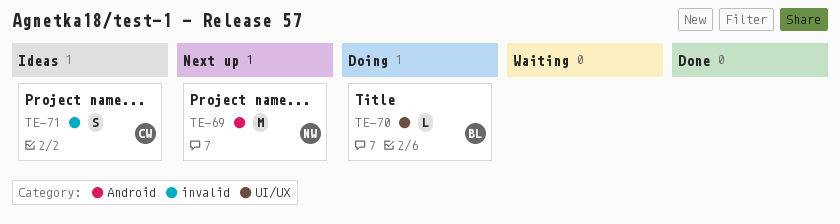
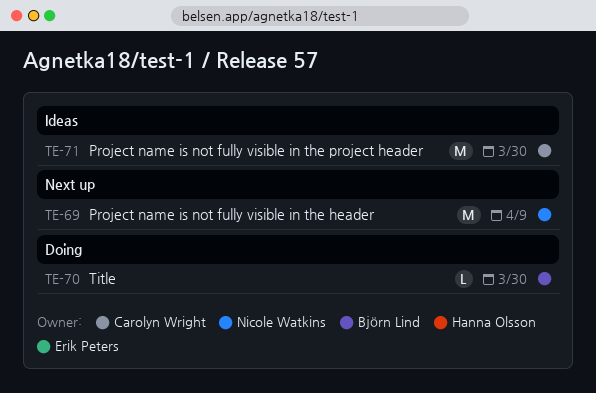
TE-71, estimate: S -> M

